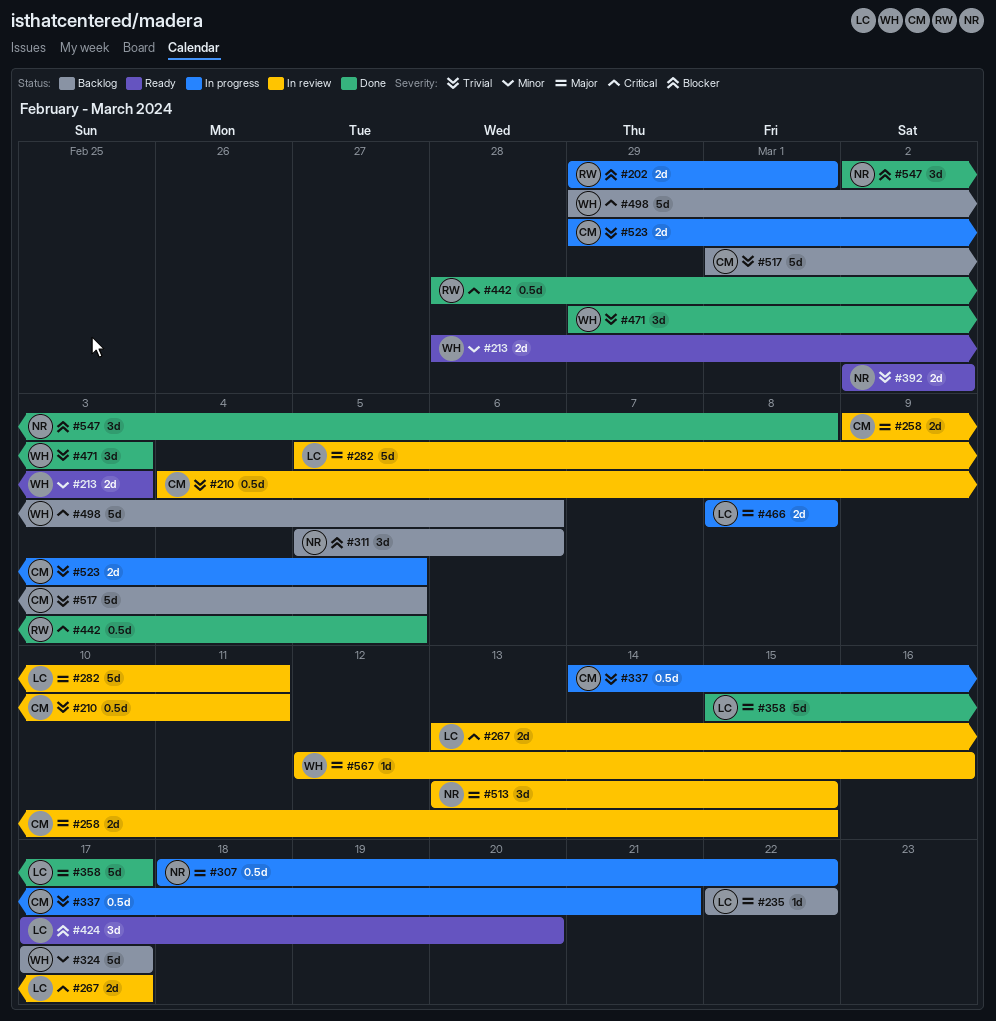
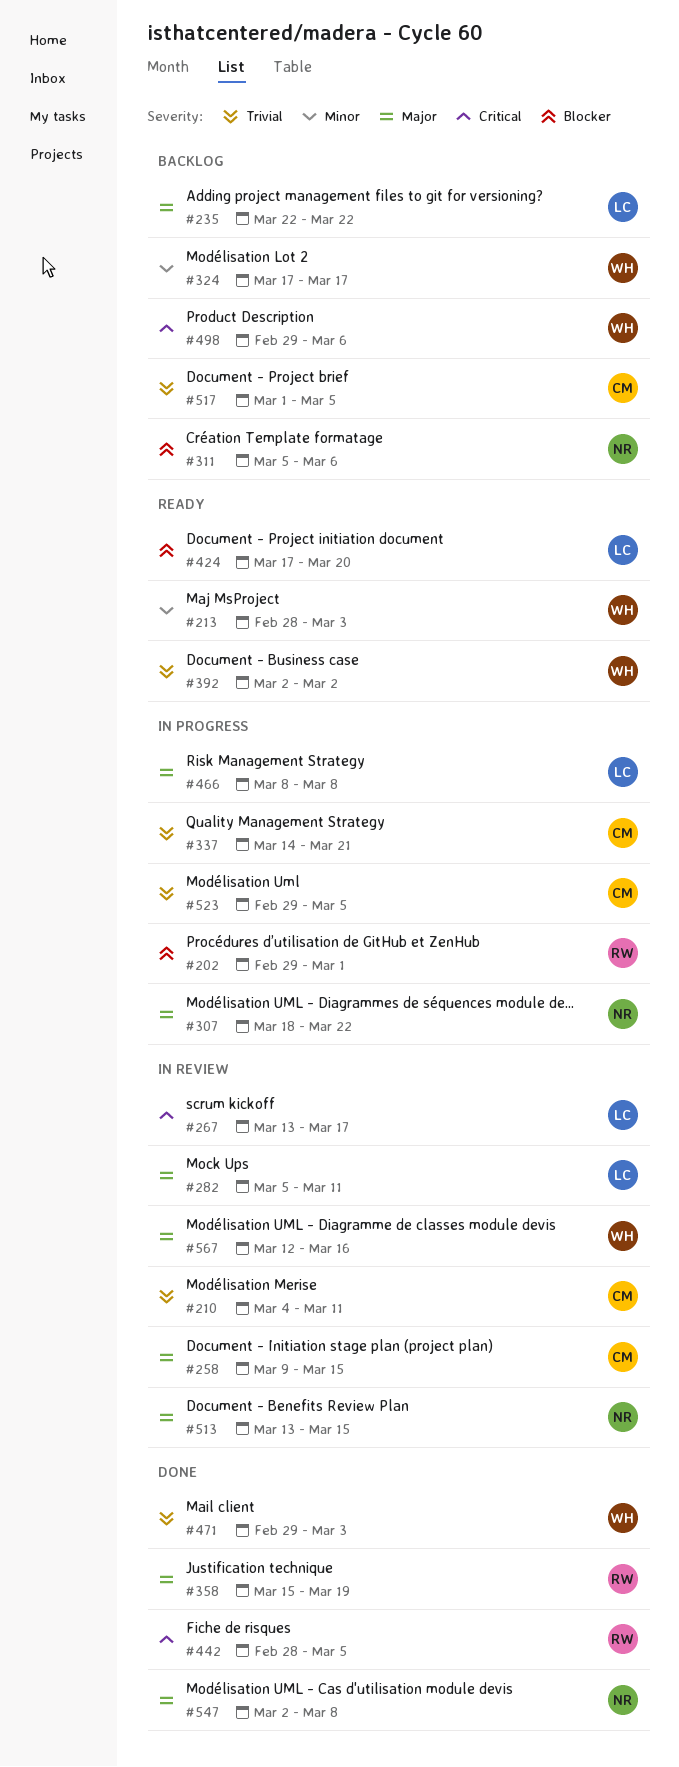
#358, owner: LC -> RW
#358, due: Mar 17 -> Mar 19
#392, owner: NR -> WH
#547, priority: Blocker -> Major

